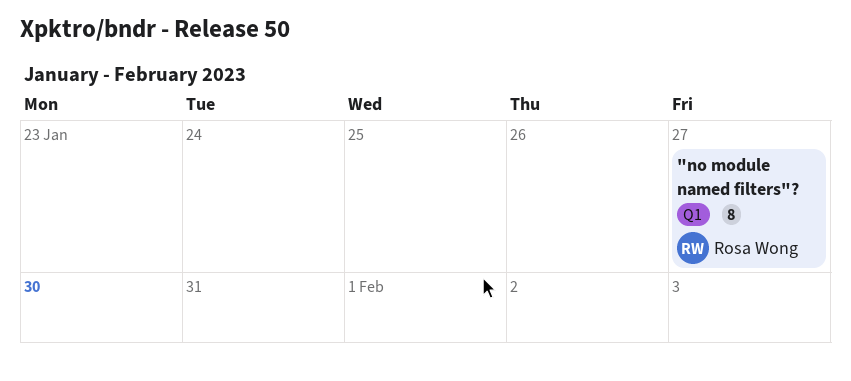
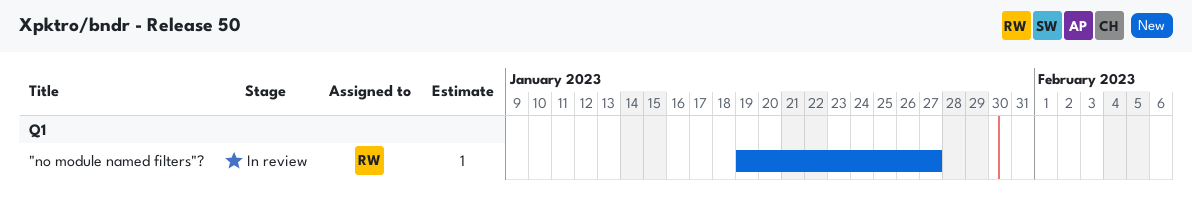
"no module named filters"?, estimate: 8 -> 1

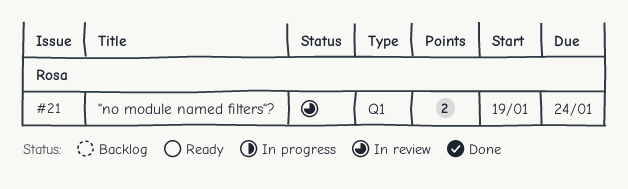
"no module named filters"?, estimate: 1 -> 2
"no module named filters"?, due: Jan 27 -> Jan 24

